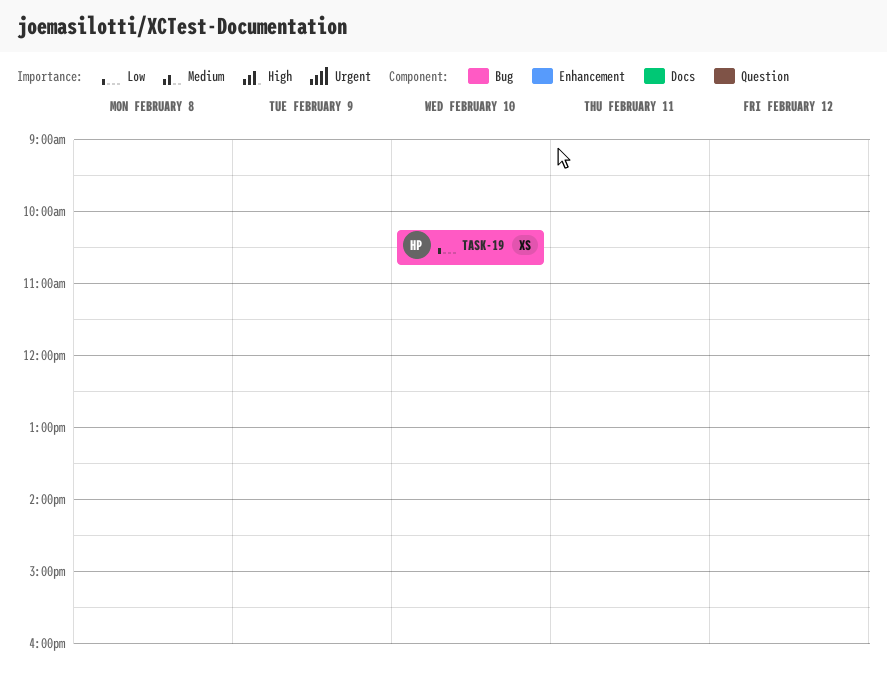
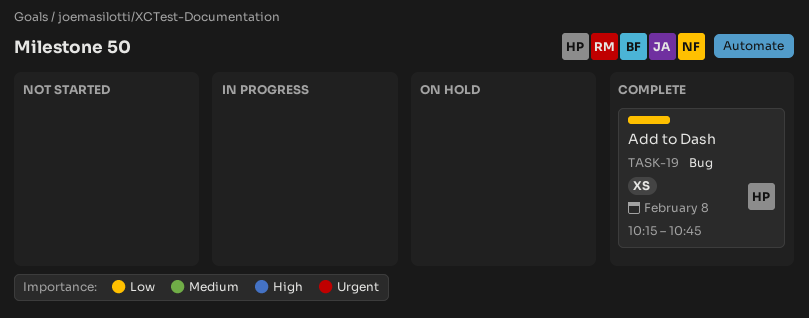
TASK-19, day: Feb 10 -> Feb 8

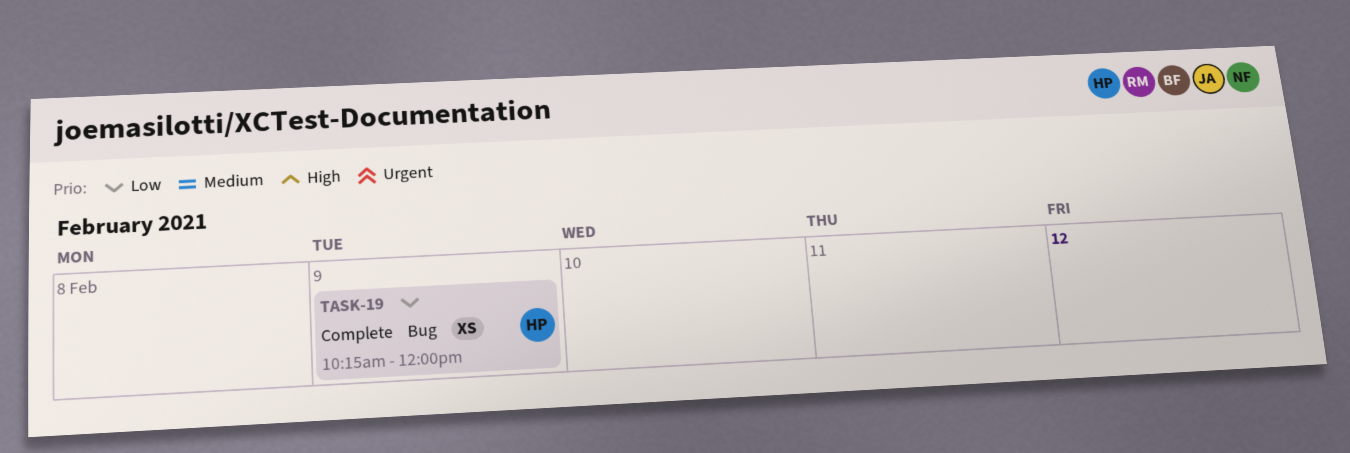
TASK-19, day: Feb 8 -> Feb 9
TASK-19, ends: 10:45 -> 12:00

